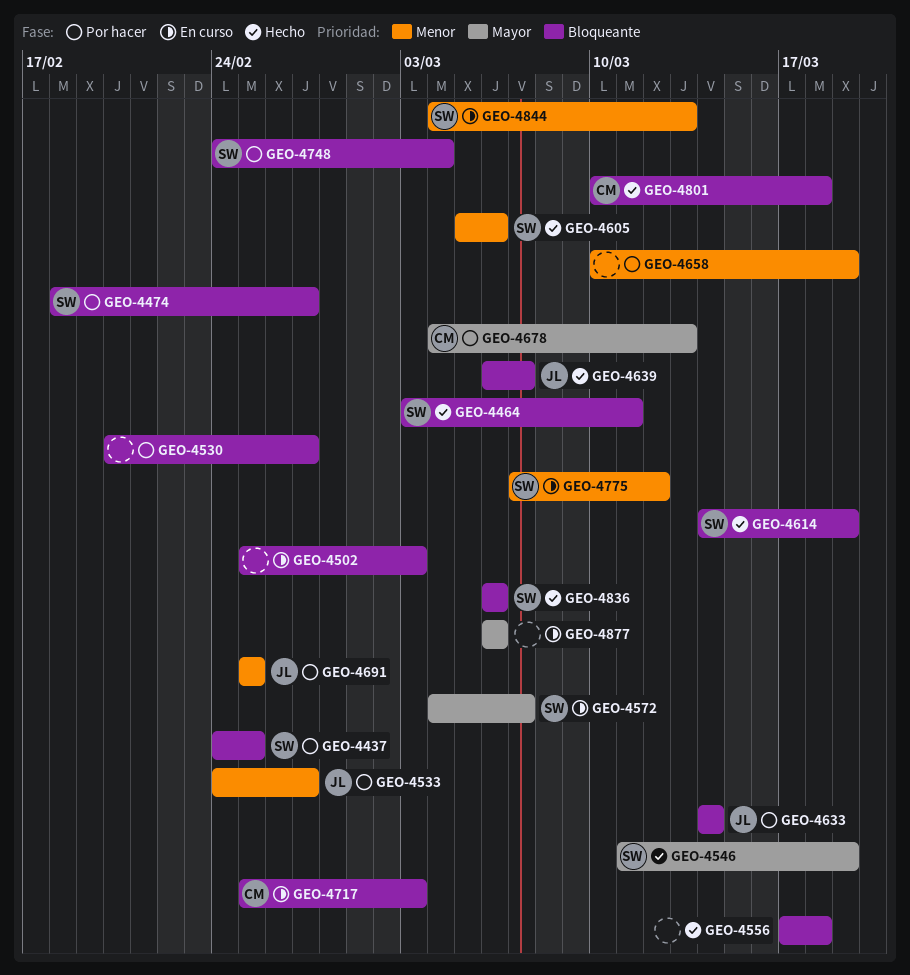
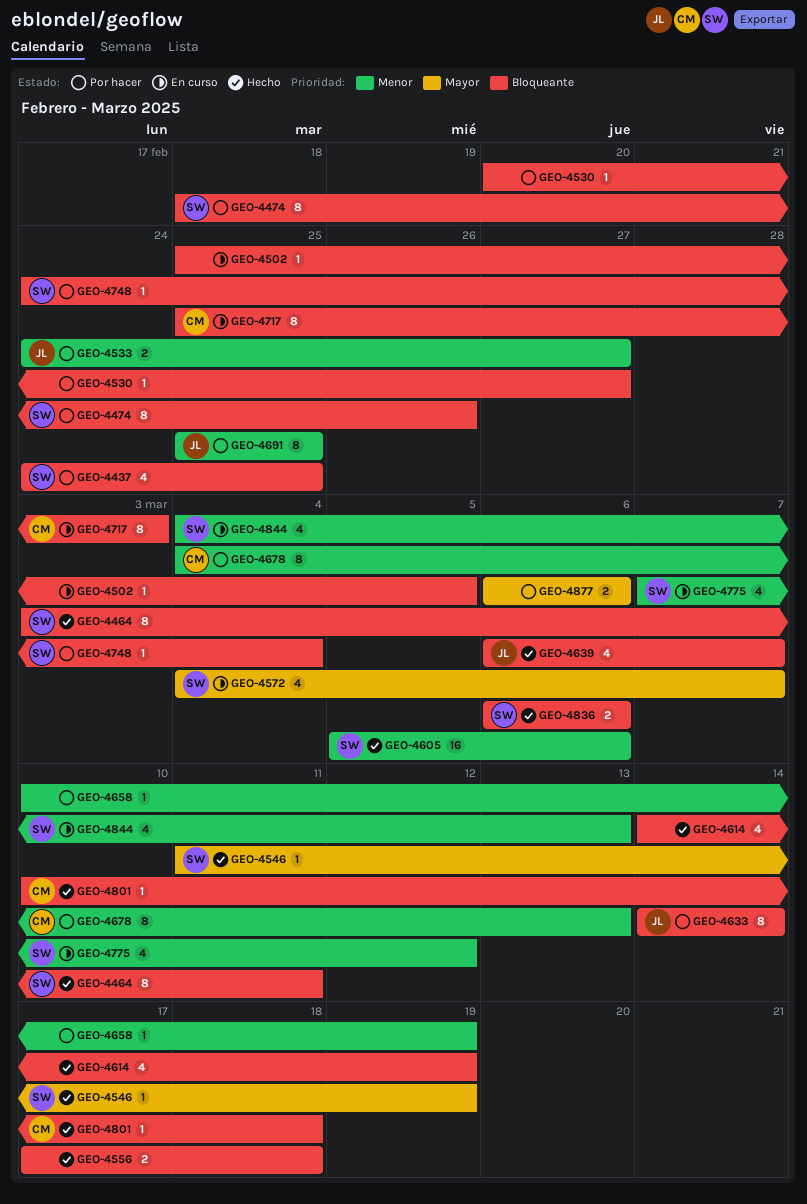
GEO-4474, due: Feb 27 -> Feb 26
GEO-4502, due: Mar 3 -> Mar 5
GEO-4614, owner: SW -> none
GEO-4678, priority: Mayor -> Menor
GEO-4877, status: En curso -> Por hacer

